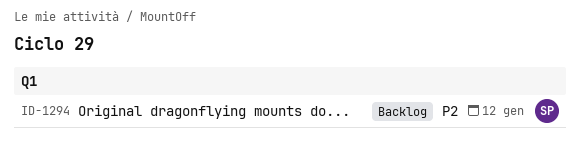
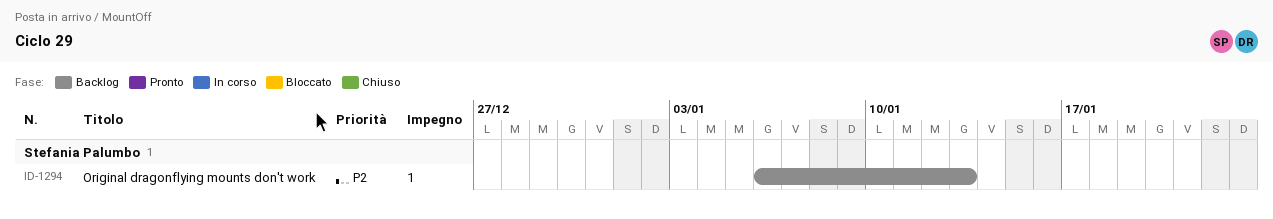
ID-1294, due: Jan 12 -> Jan 13

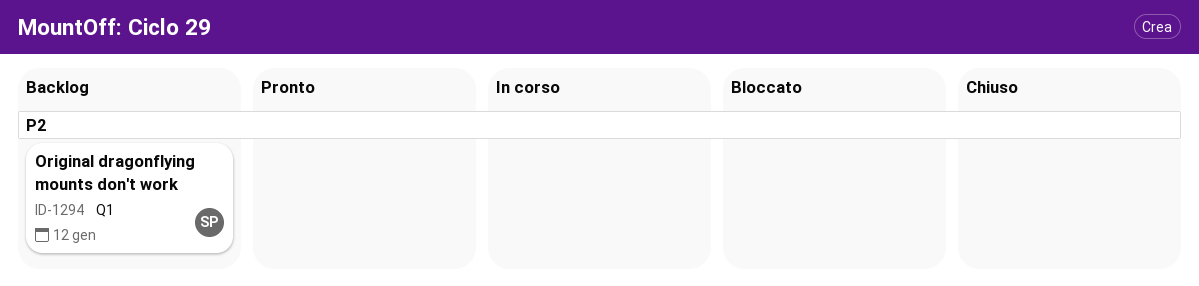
ID-1294, due: Jan 13 -> Jan 12

